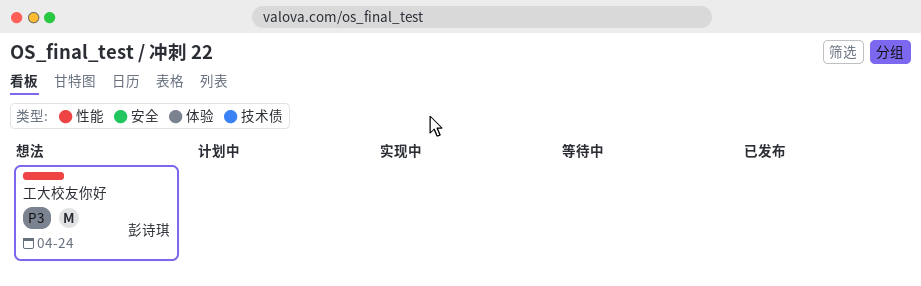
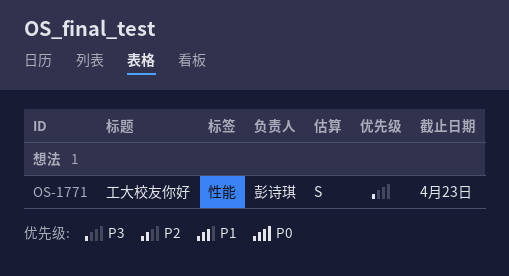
工大校友你好, estimate: M -> S
工大校友你好, due: Apr 24 -> Apr 23

